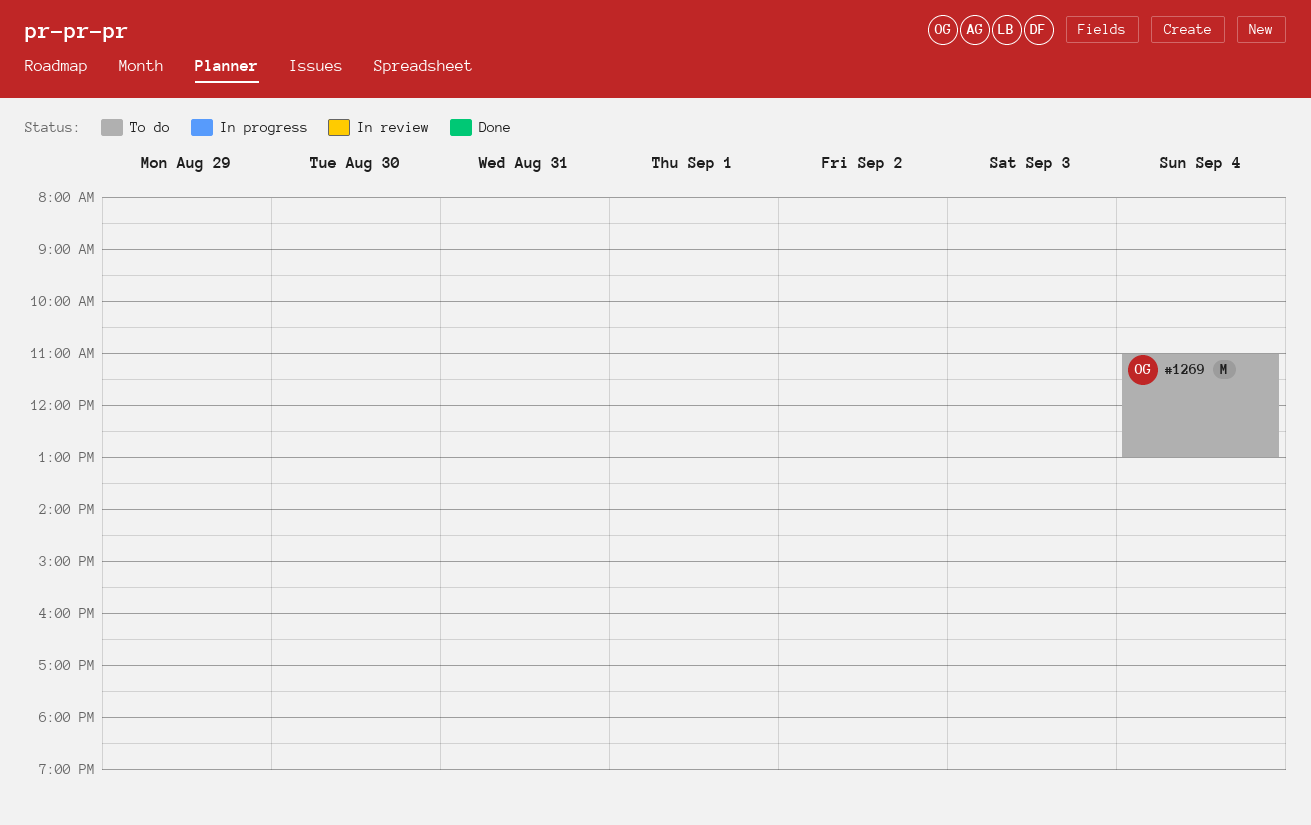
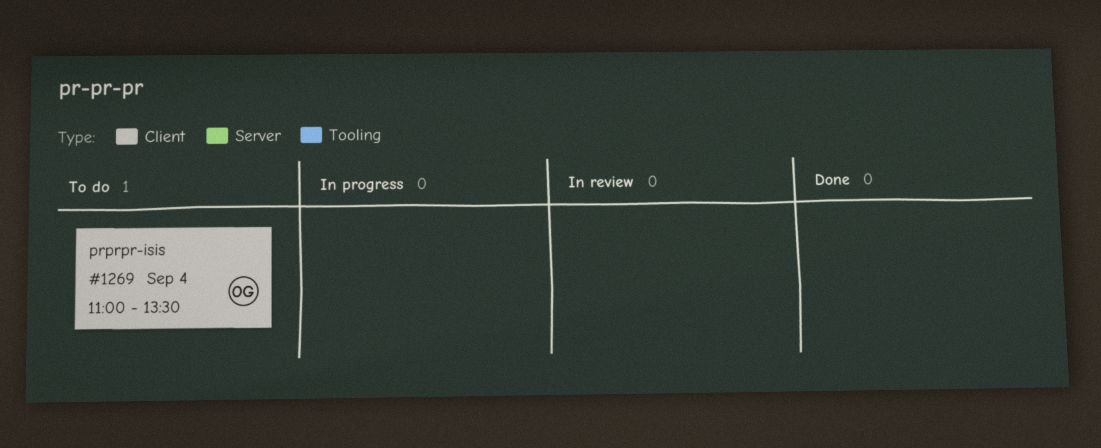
#1269, ends: 13:00 -> 13:30

